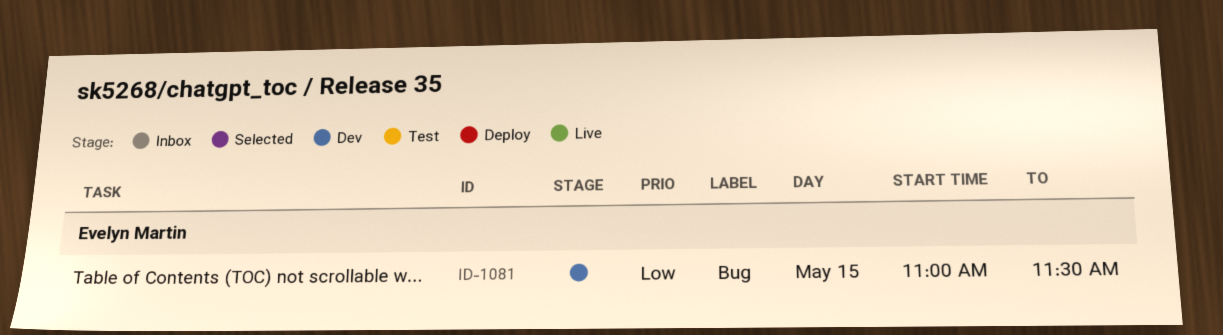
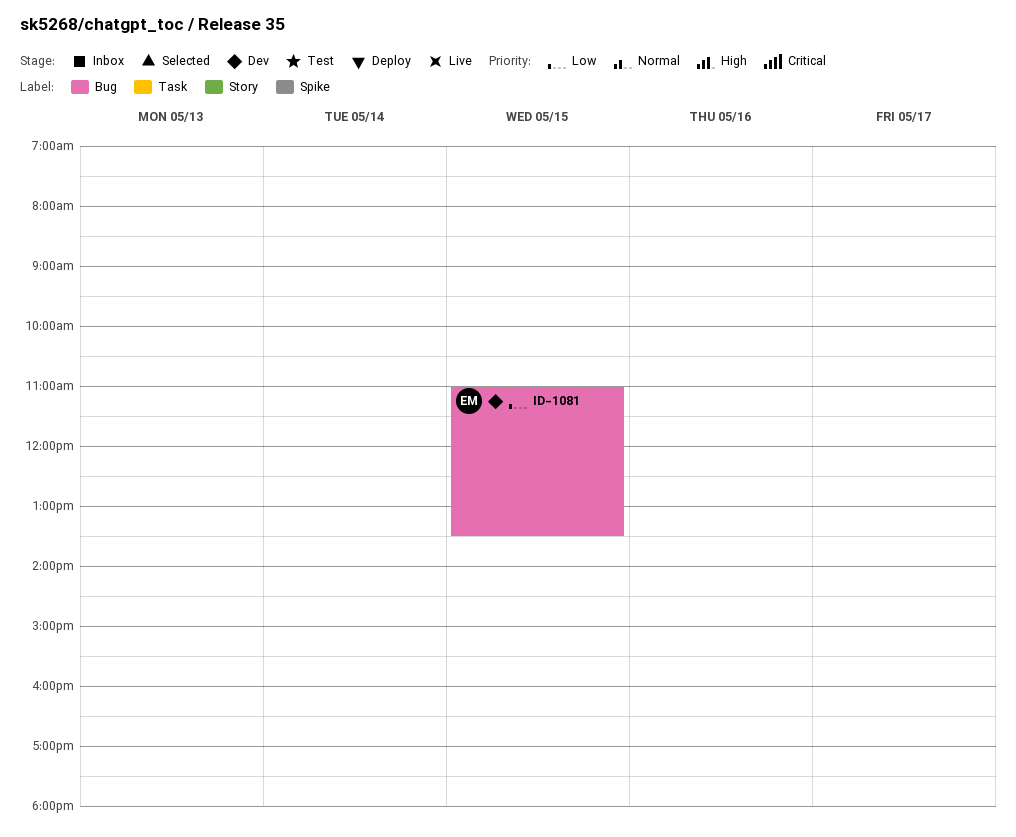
ID-1081, ends: 11:30 -> 13:30

